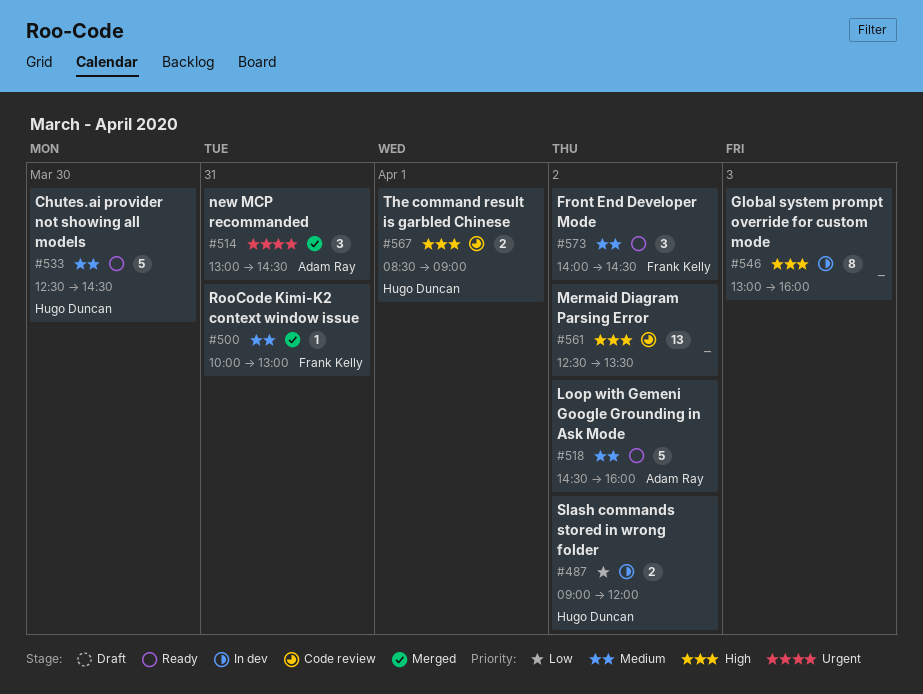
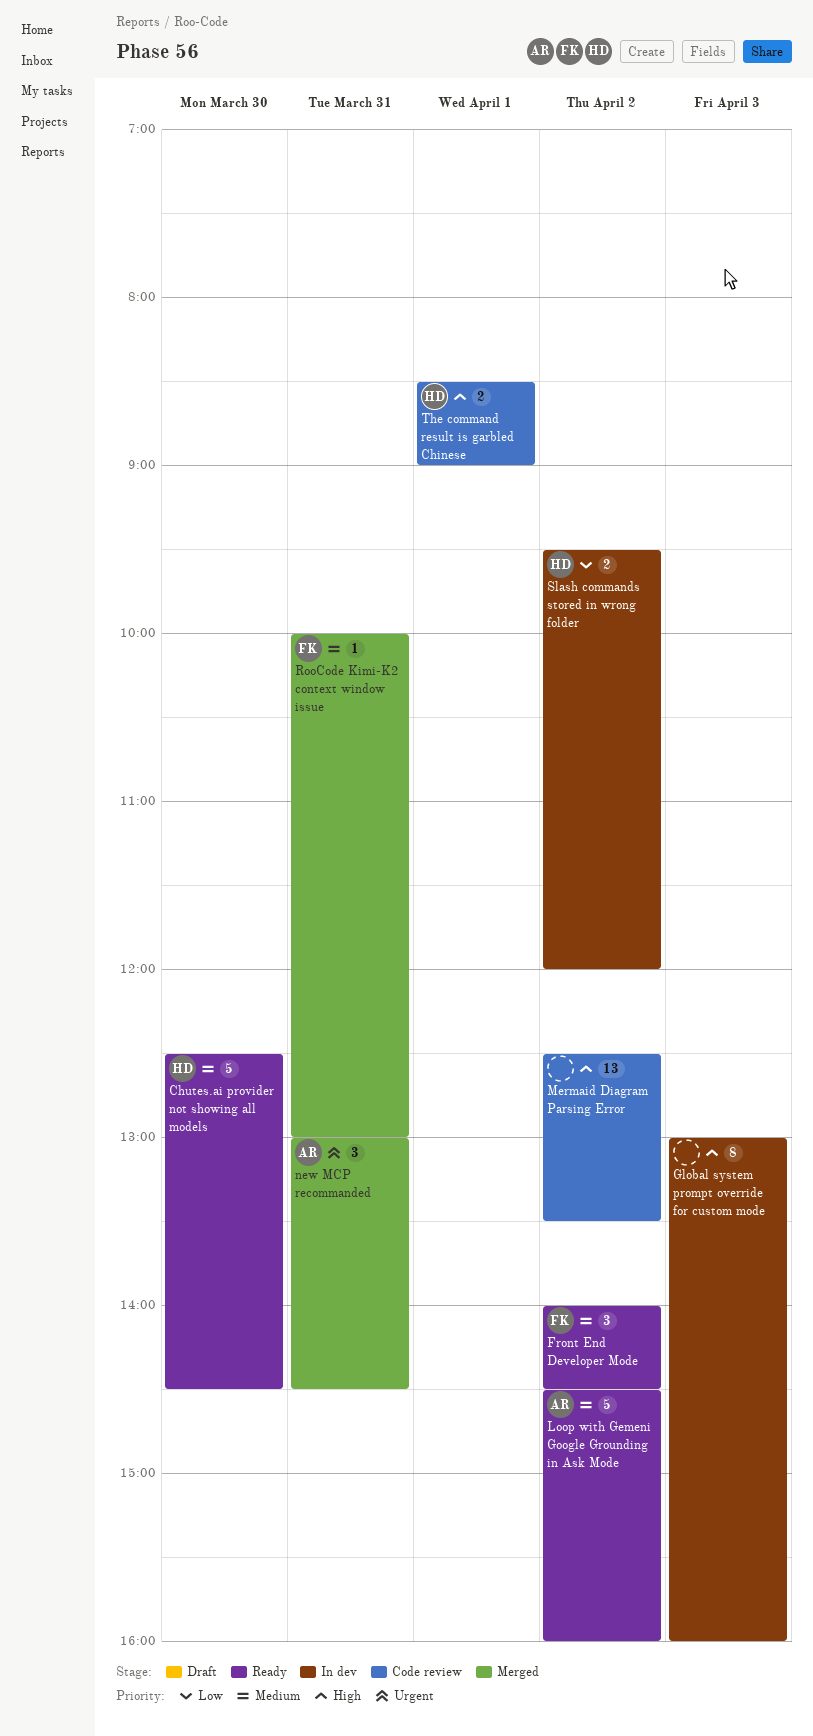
Slash commands stored in wrong folder, begins: 09:00 -> 09:30

